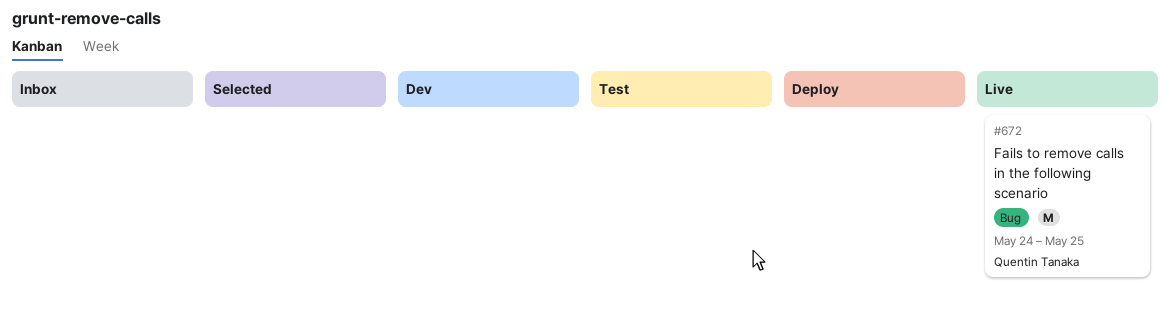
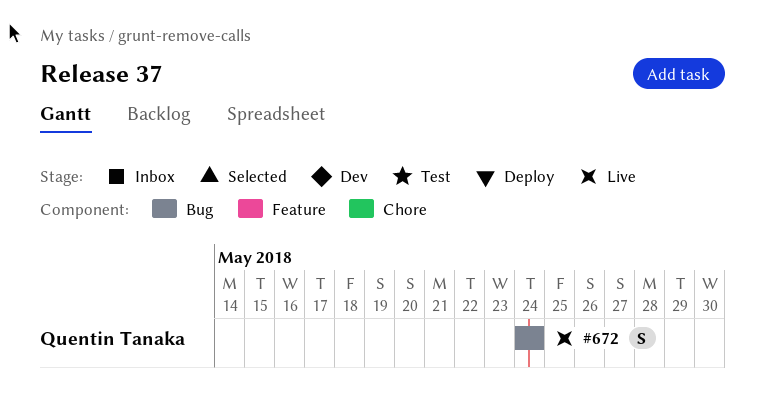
#672, estimate: M -> S
#672, due: May 25 -> May 24

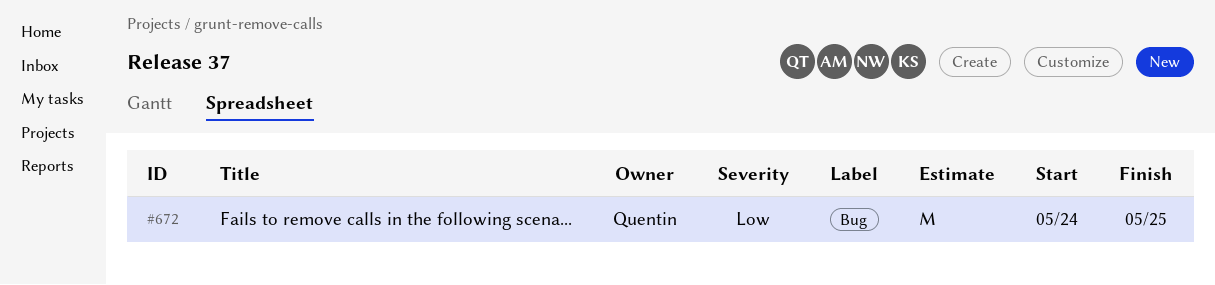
#672, estimate: S -> M
#672, due: May 24 -> May 25

